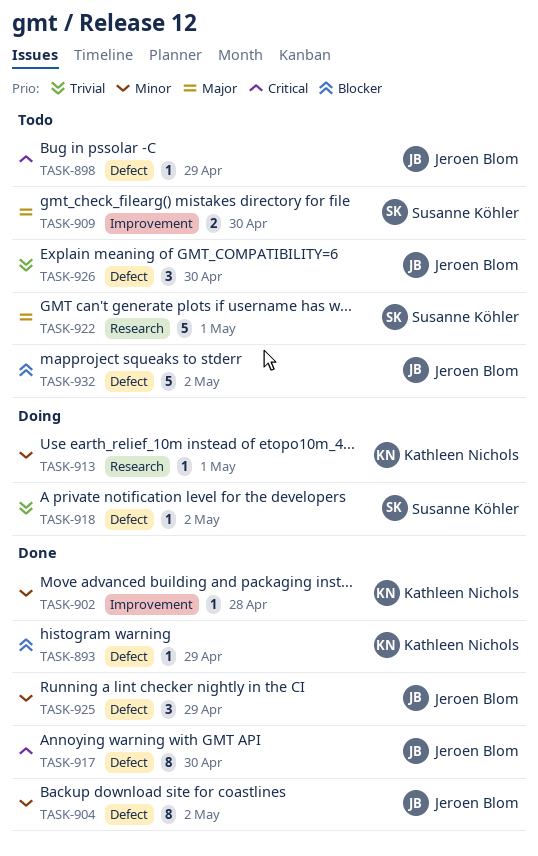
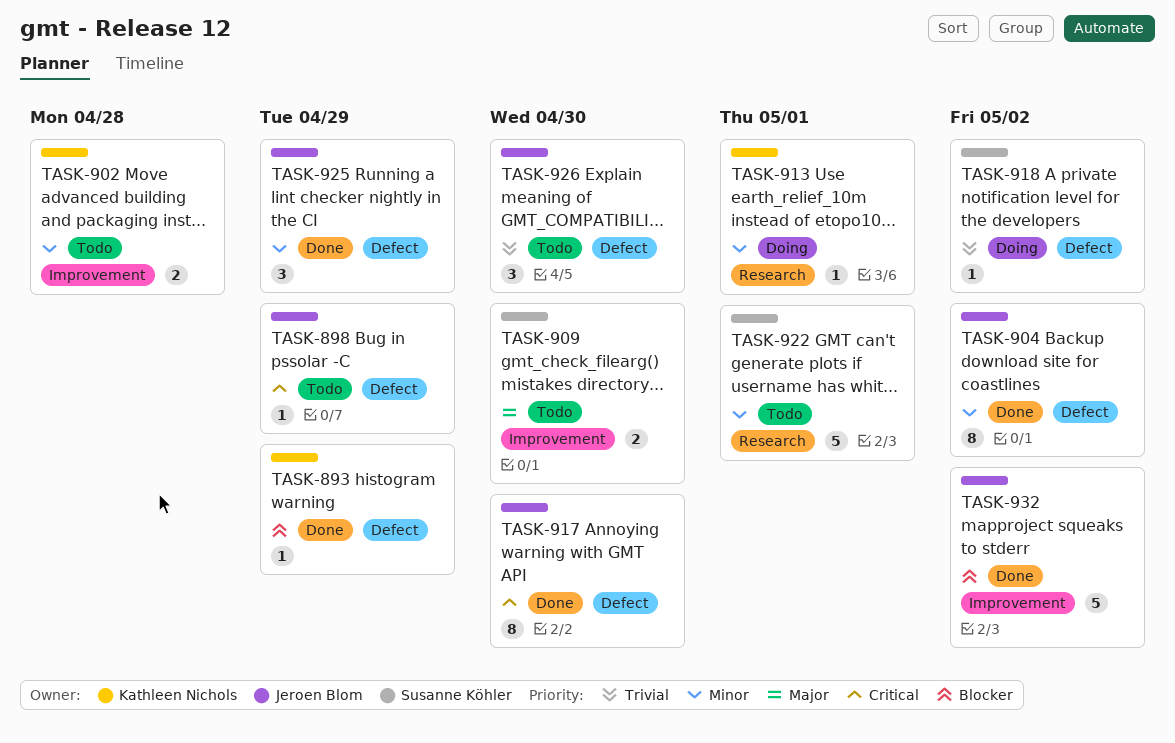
TASK-902, status: Done -> Todo
TASK-902, estimate: 1 -> 2
TASK-922, priority: Major -> Minor
TASK-932, status: Todo -> Done
TASK-932, label: Defect -> Improvement

